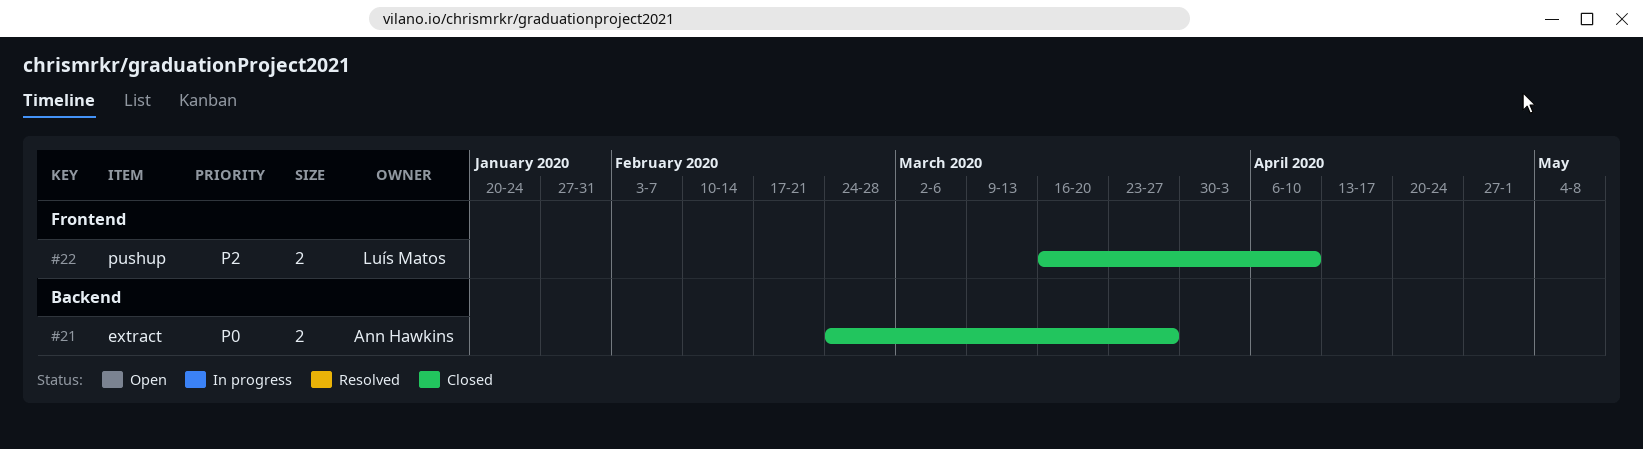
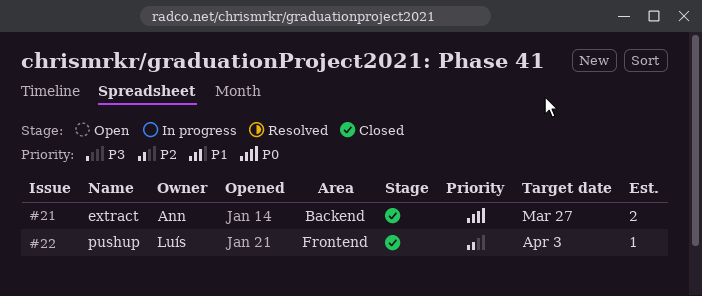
#22, estimate: 2 -> 1
#22, due: Apr 10 -> Apr 3

